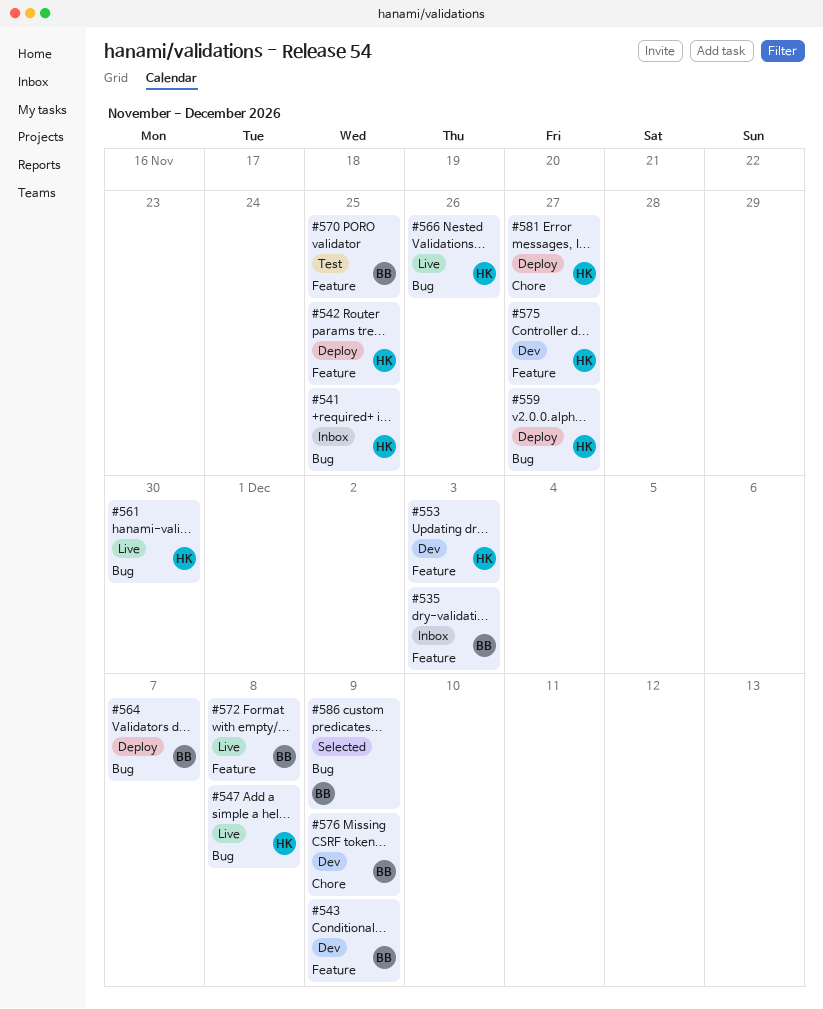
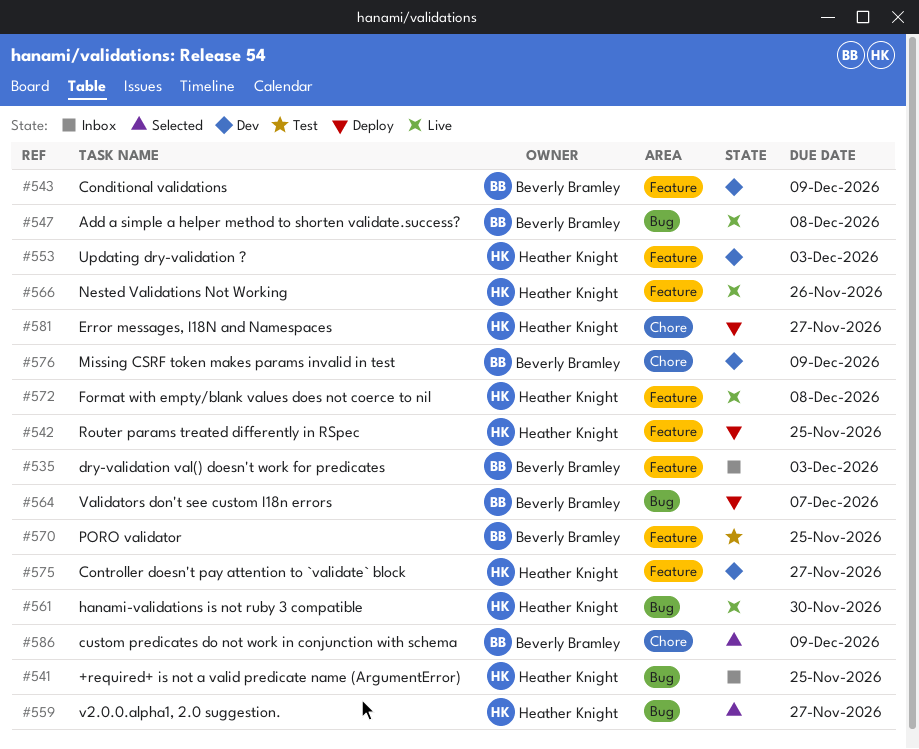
#547, owner: Heather Knight -> Beverly Bramley
#559, status: Deploy -> Selected
#566, label: Bug -> Feature
#572, owner: Beverly Bramley -> Heather Knight
#586, label: Bug -> Chore

